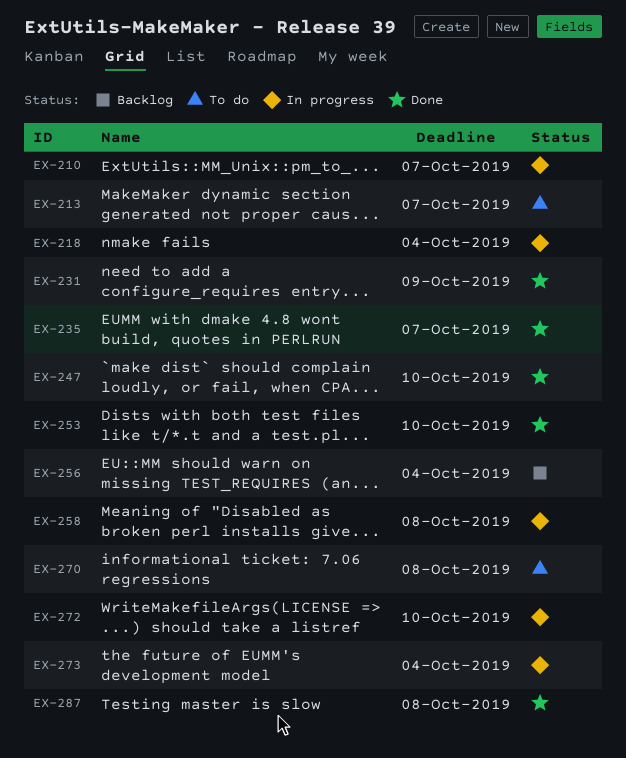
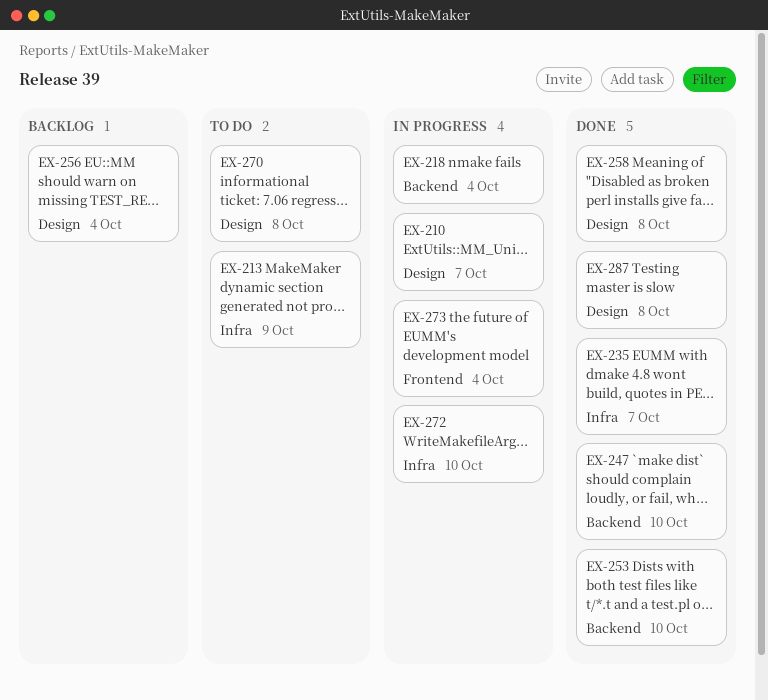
EX-213, due: Oct 7 -> Oct 9
EX-231: present -> none
EX-258, status: In progress -> Done

